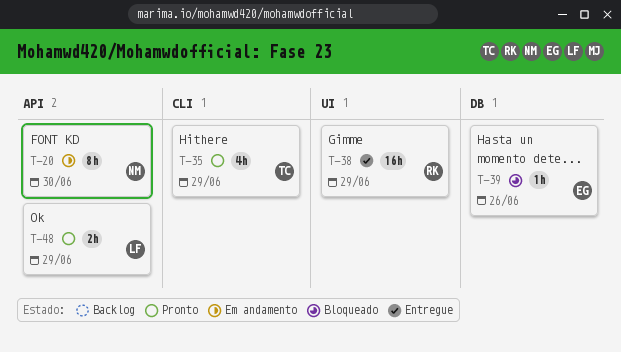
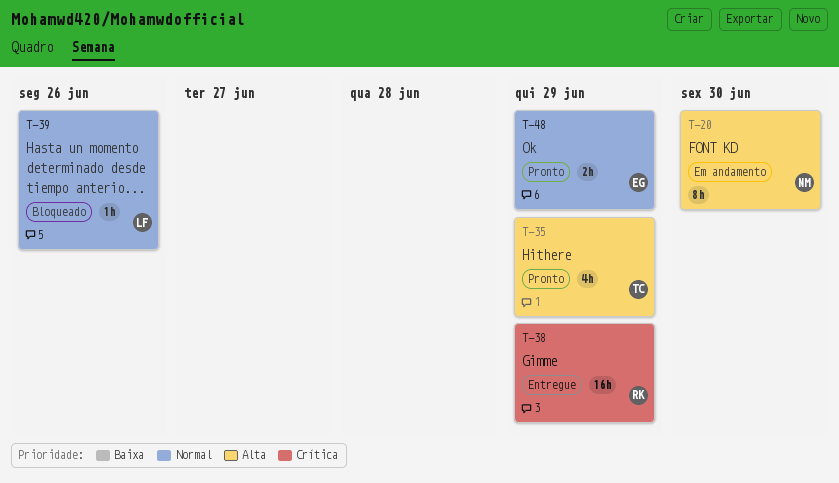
T-39, owner: EG -> LF
T-48, owner: LF -> EG

